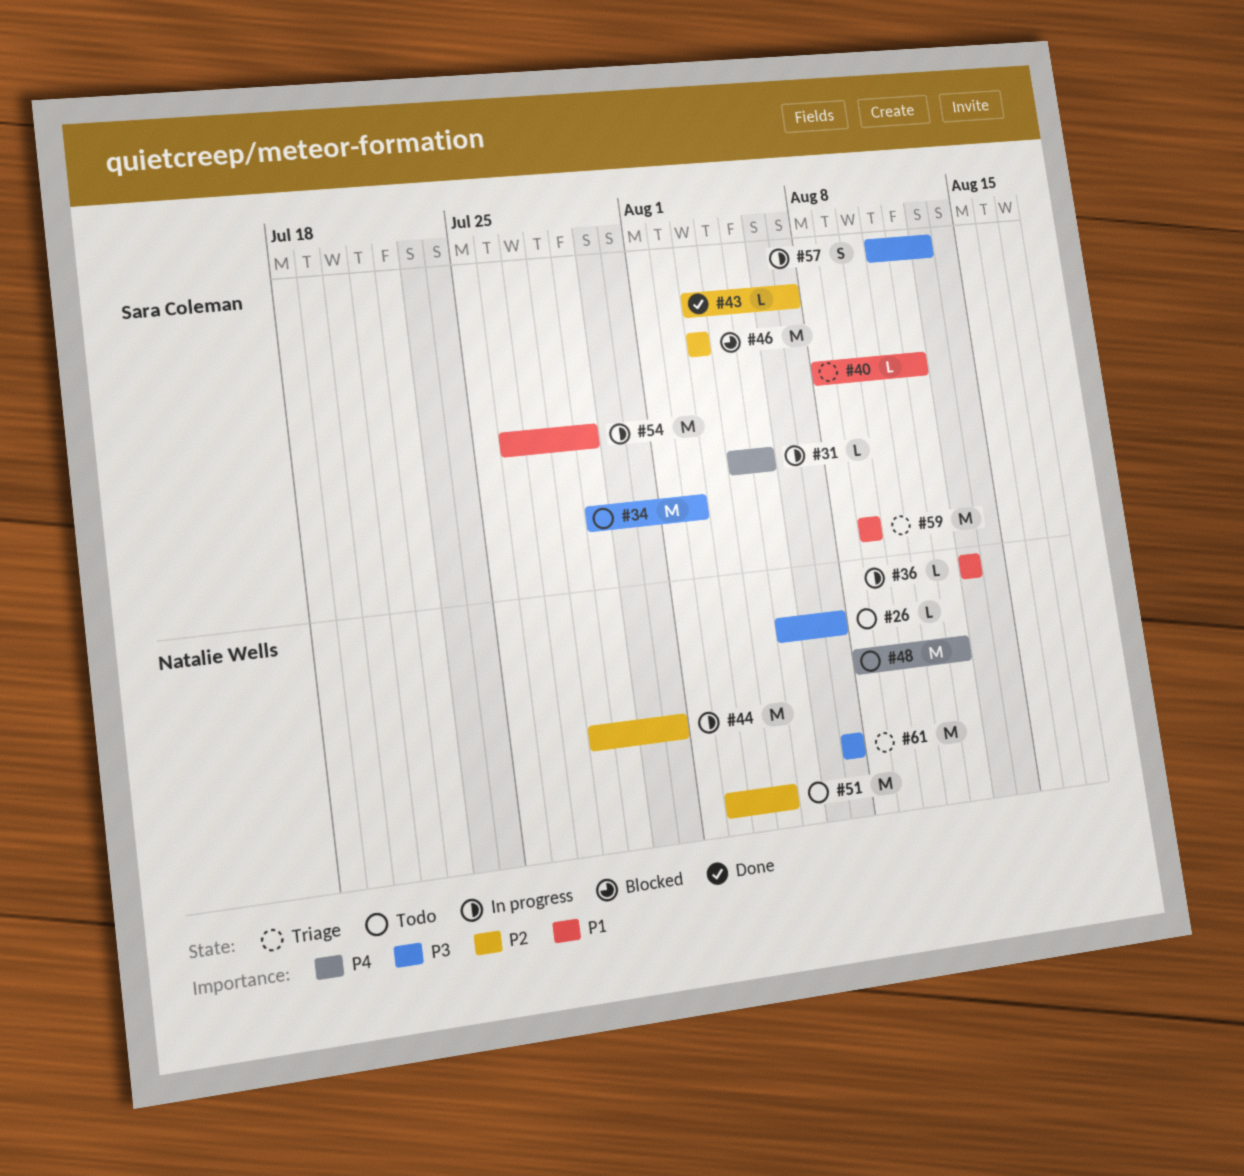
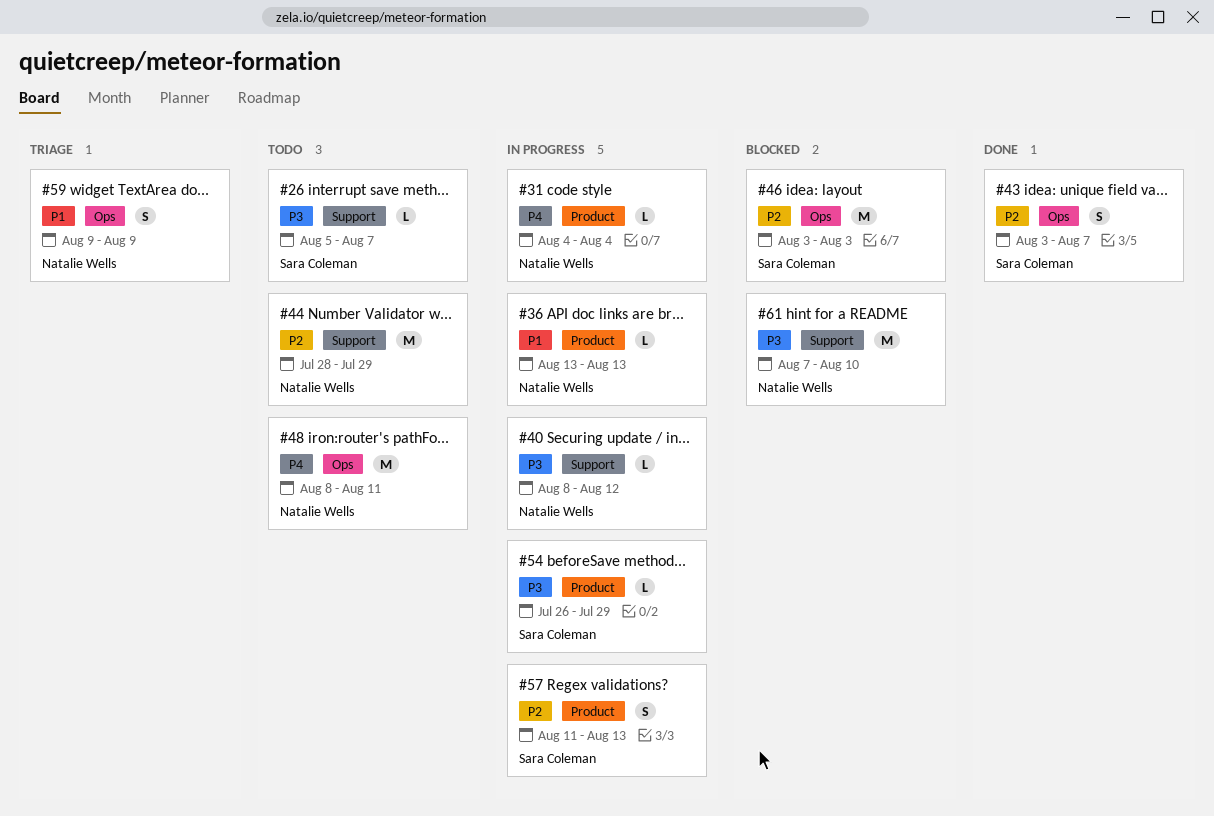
#26, owner: Natalie Wells -> Sara Coleman
#31, owner: Sara Coleman -> Natalie Wells
#31, due: Aug 5 -> Aug 4
#34: present -> none
#40, status: Triage -> In progress
#40, owner: Sara Coleman -> Natalie Wells
#40, priority: P1 -> P3
#43, estimate: L -> S
#44, status: In progress -> Todo
#44, due: Jul 31 -> Jul 29
#48, due: Aug 12 -> Aug 11
#51: present -> none
#54, priority: P1 -> P3
#54, estimate: M -> L
#57, priority: P3 -> P2
#59, owner: Sara Coleman -> Natalie Wells
#59, estimate: M -> S
#61, status: Triage -> Blocked
#61, due: Aug 7 -> Aug 10

